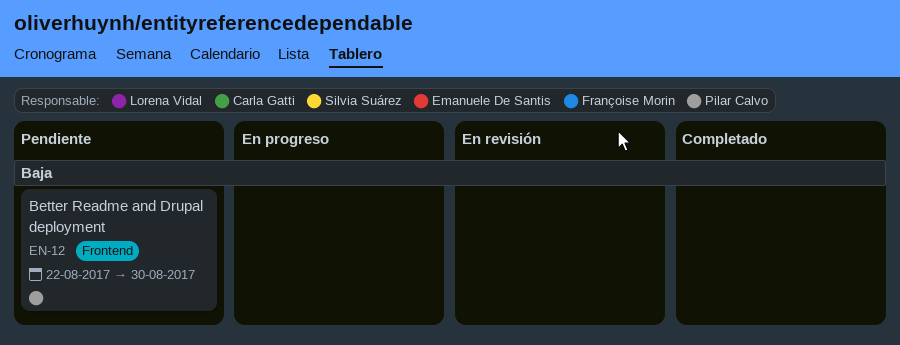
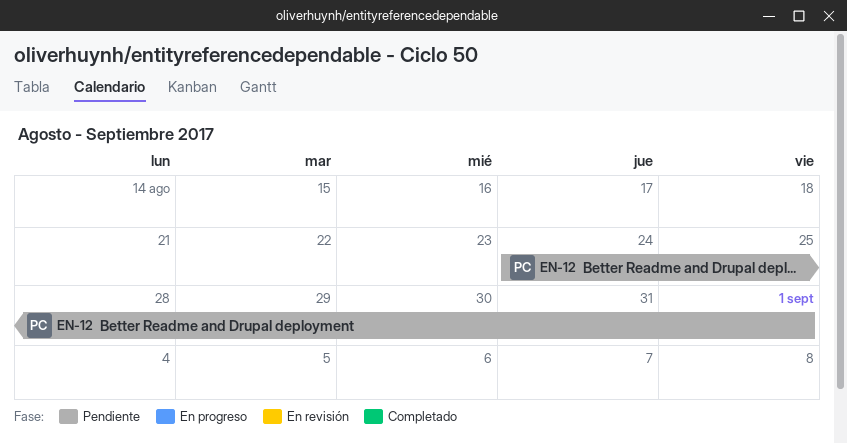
EN-12, start: Aug 22 -> Aug 24
EN-12, due: Aug 30 -> Sep 1

